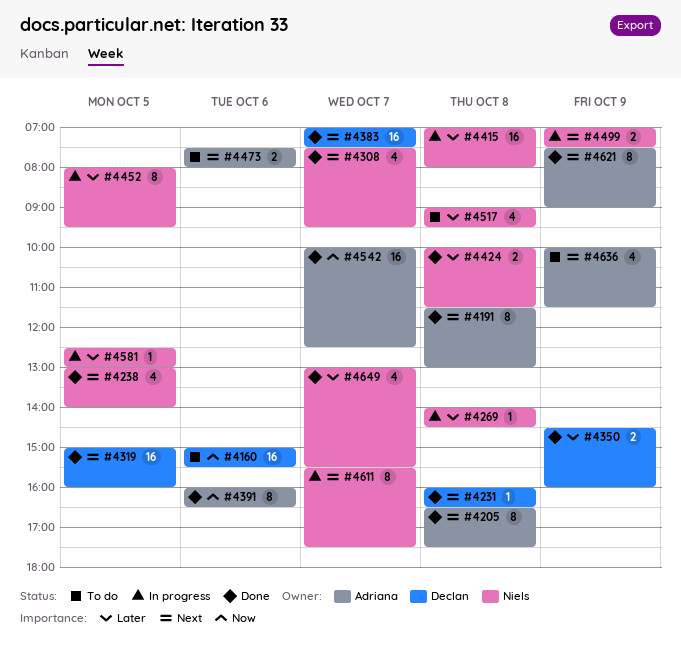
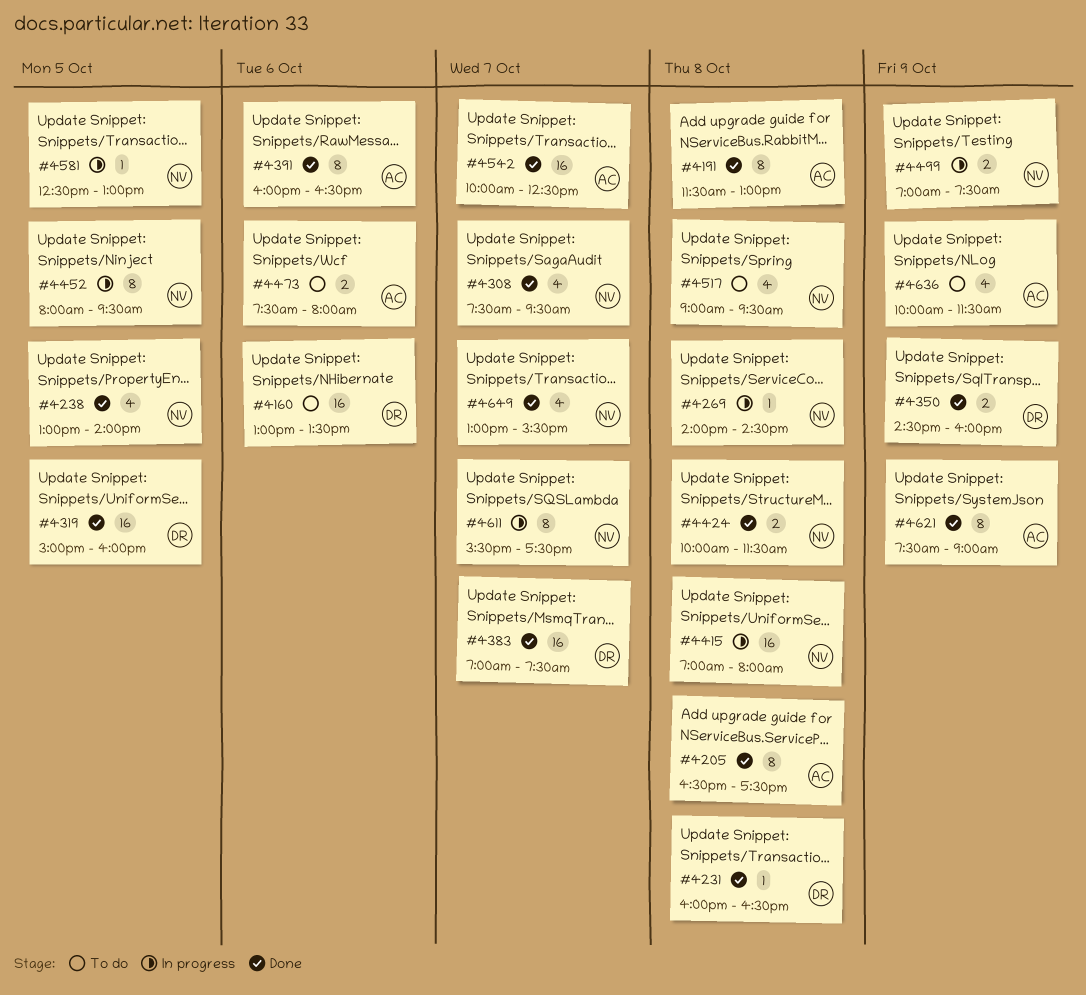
#4160, begins: 15:00 -> 13:00
#4160, ends: 15:30 -> 13:30

